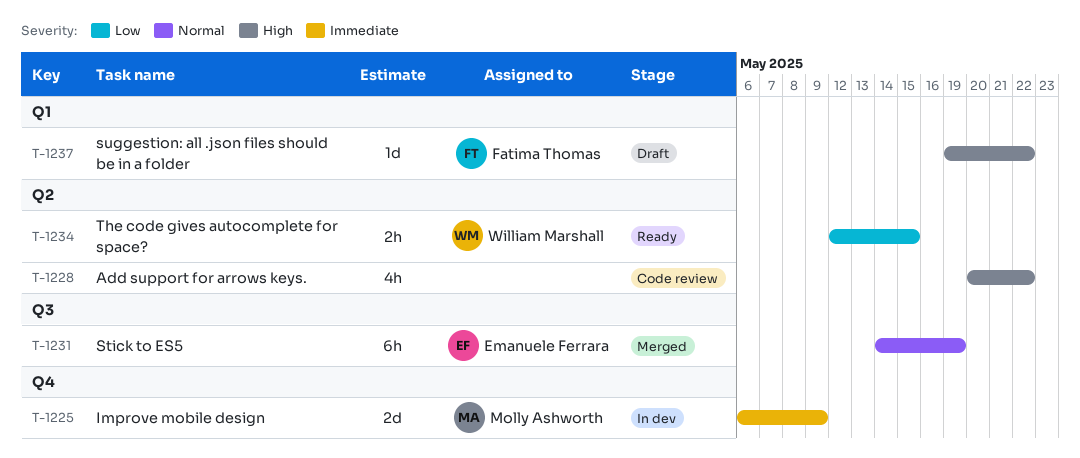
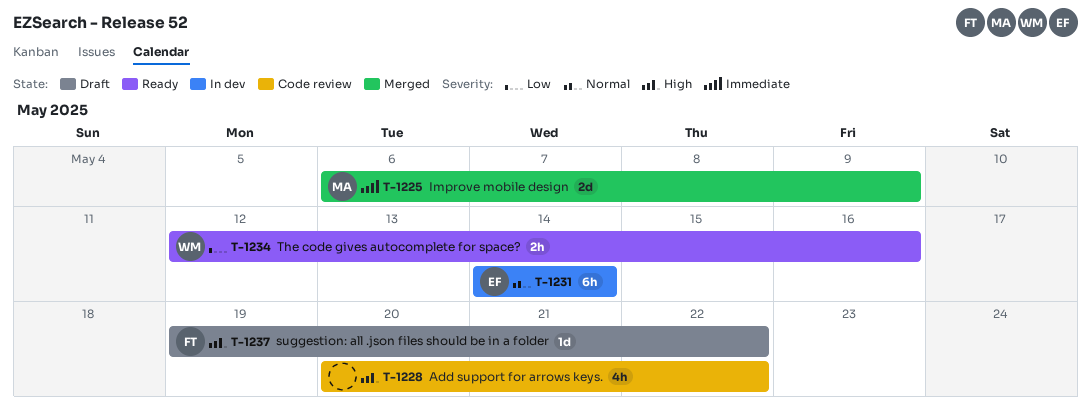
T-1225, status: In dev -> Merged
T-1231, status: Merged -> In dev
T-1231, due: May 19 -> May 14
T-1234, due: May 15 -> May 16

